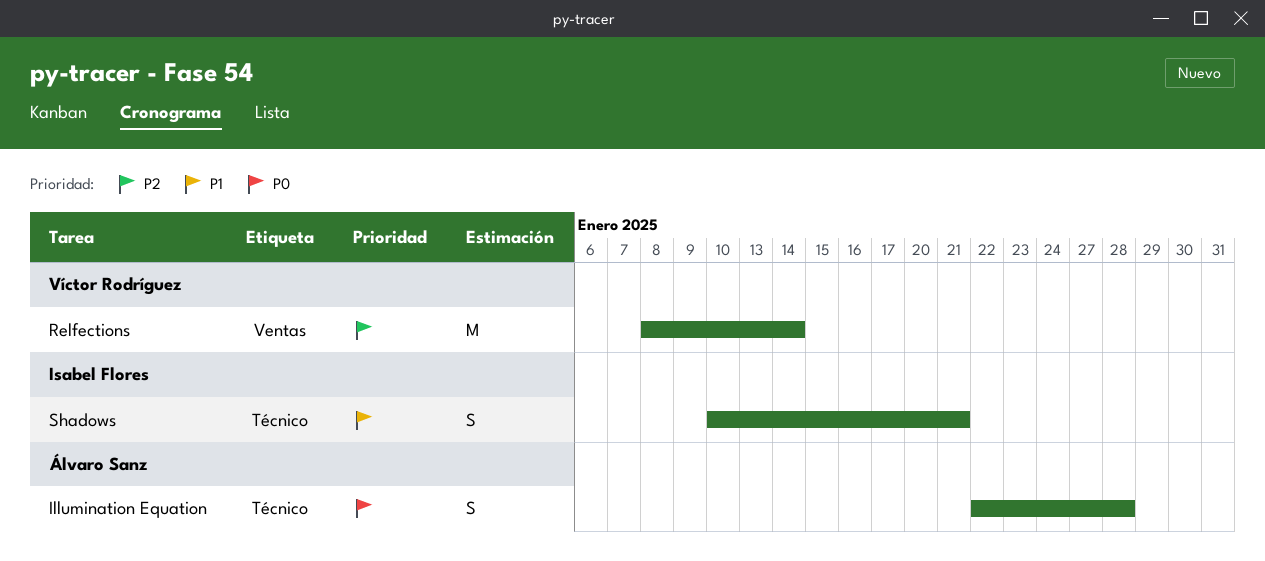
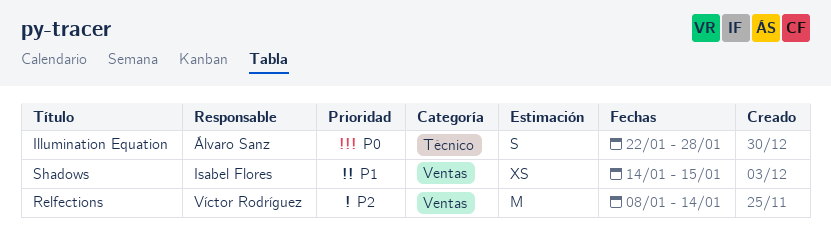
Shadows, label: Técnico -> Ventas
Shadows, estimate: S -> XS
Shadows, start: Jan 10 -> Jan 14
Shadows, due: Jan 21 -> Jan 15

